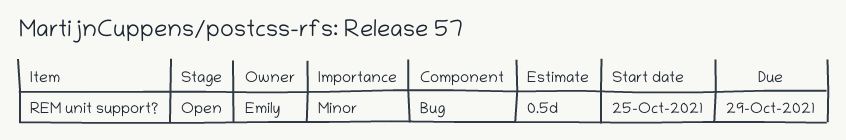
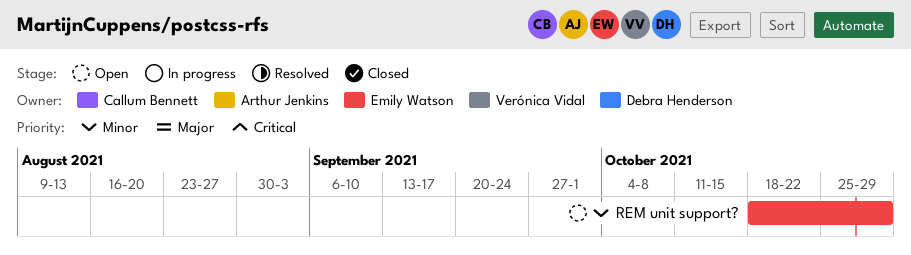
REM unit support?, start: Oct 25 -> Oct 18

